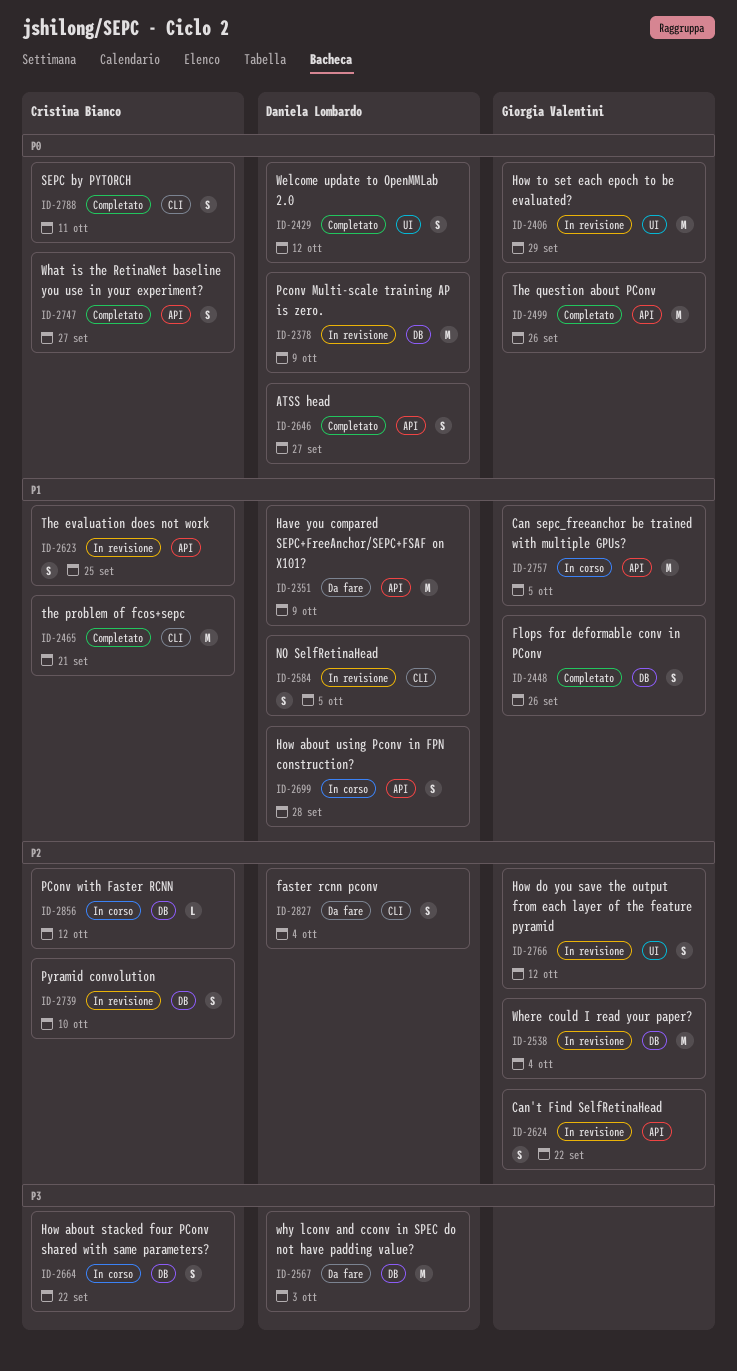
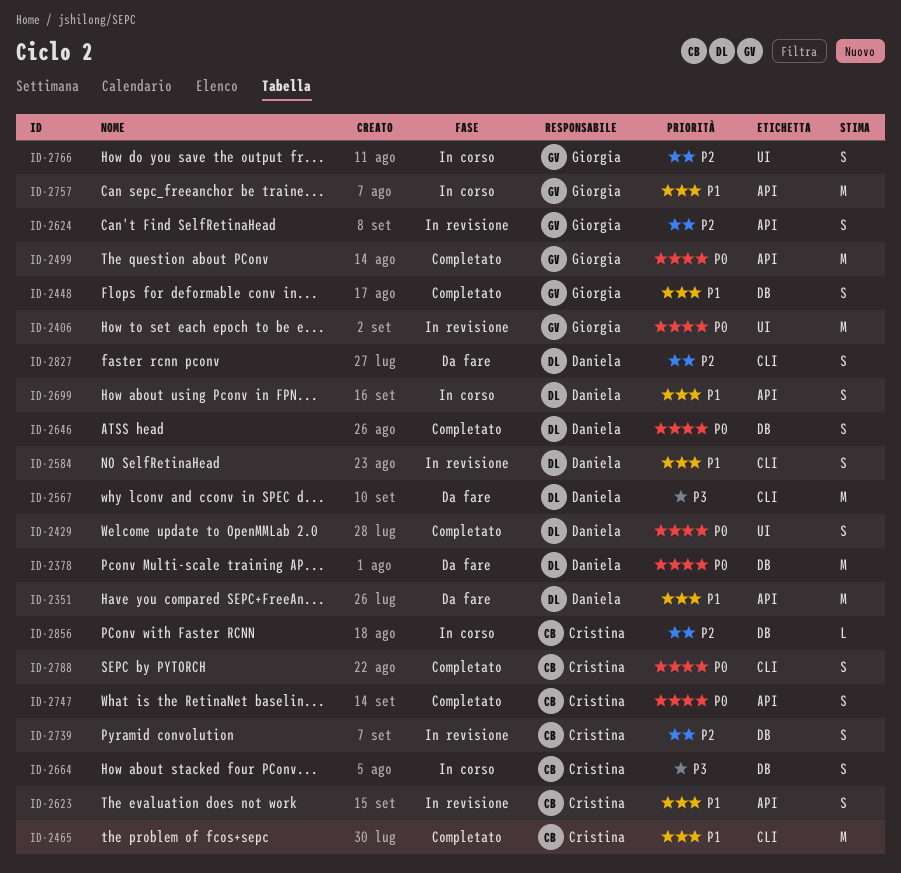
ID-2378, status: In revisione -> Da fare
ID-2538: present -> none
ID-2567, label: DB -> CLI
ID-2646, label: API -> DB
ID-2766, status: In revisione -> In corso

